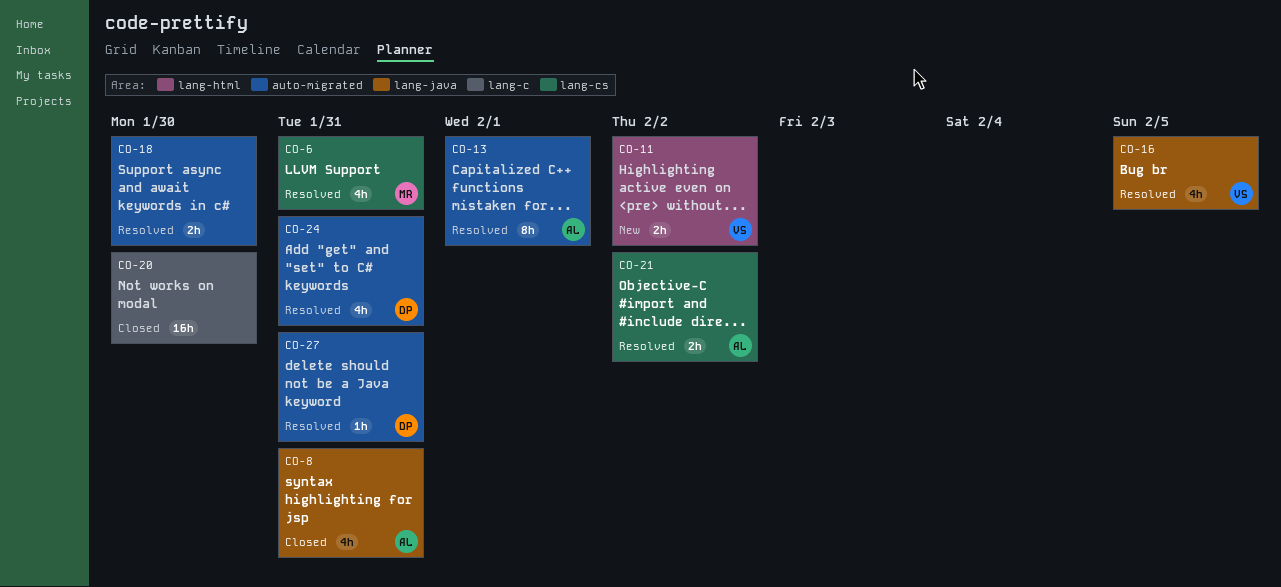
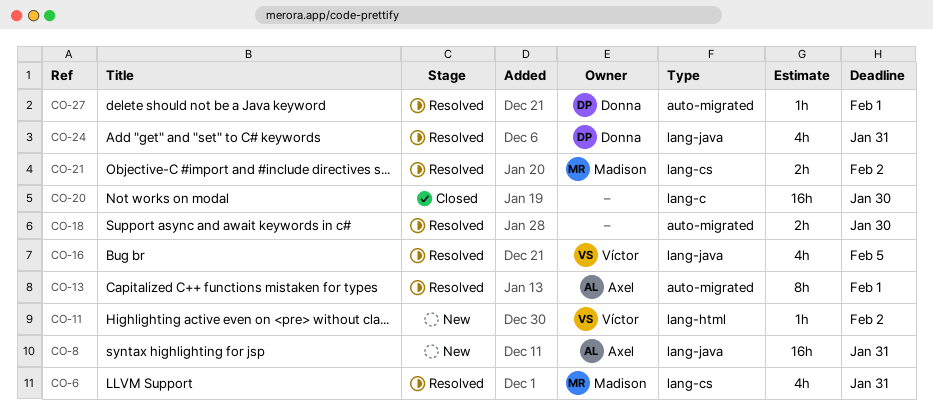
CO-8, status: Closed -> New
CO-8, estimate: 4h -> 16h
CO-11, estimate: 2h -> 1h
CO-21, owner: Axel -> Madison
CO-24, label: auto-migrated -> lang-java
CO-27, due: Jan 31 -> Feb 1

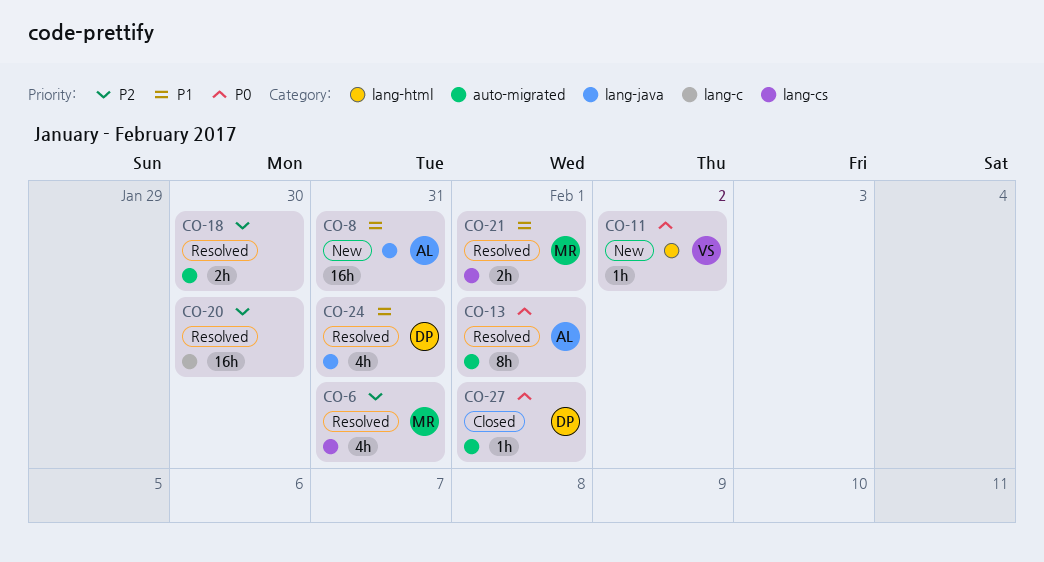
CO-16: present -> none
CO-20, status: Closed -> Resolved
CO-21, due: Feb 2 -> Feb 1
CO-27, status: Resolved -> Closed

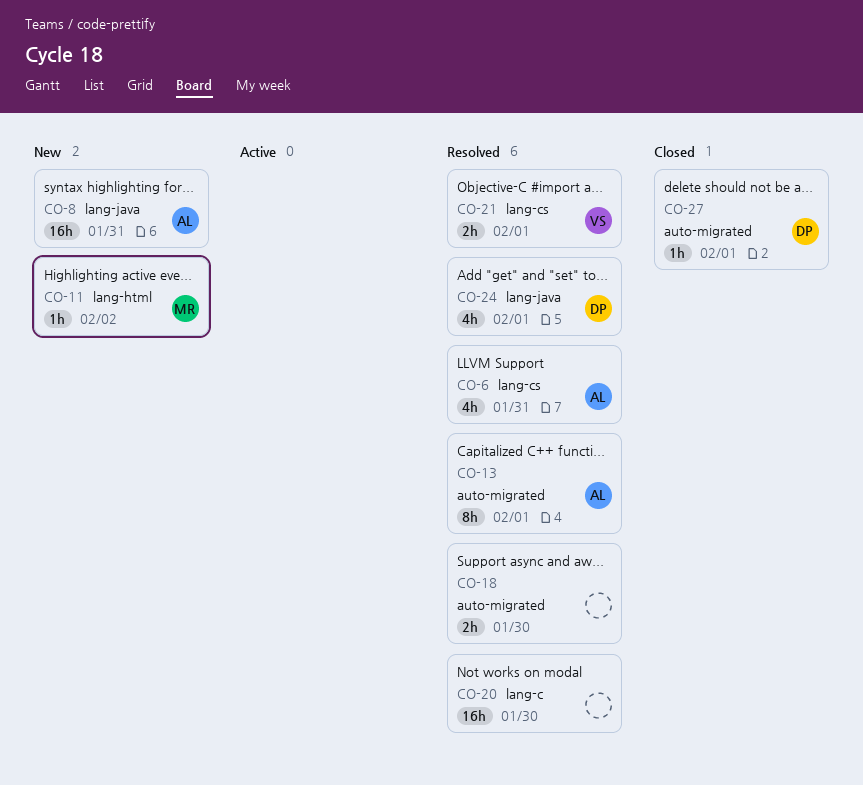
CO-6, owner: MR -> AL
CO-11, owner: VS -> MR
CO-21, owner: MR -> VS
CO-24, due: Jan 31 -> Feb 1

